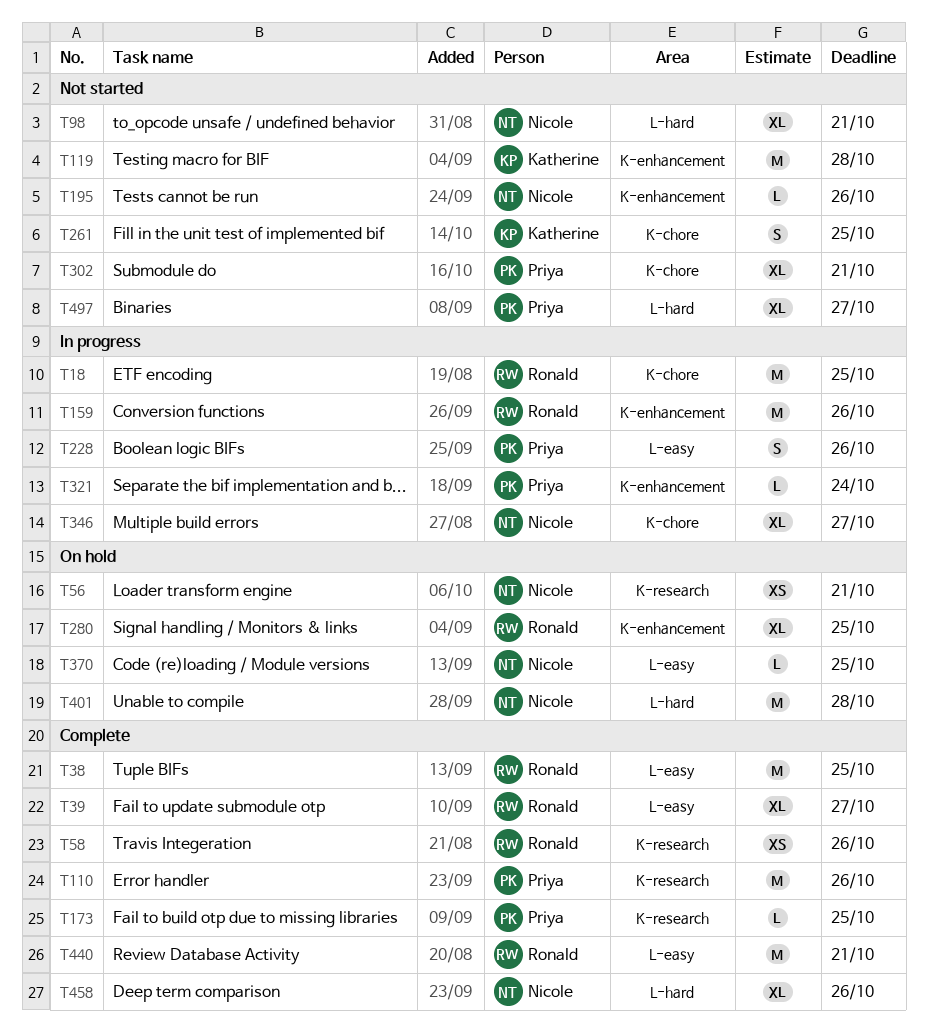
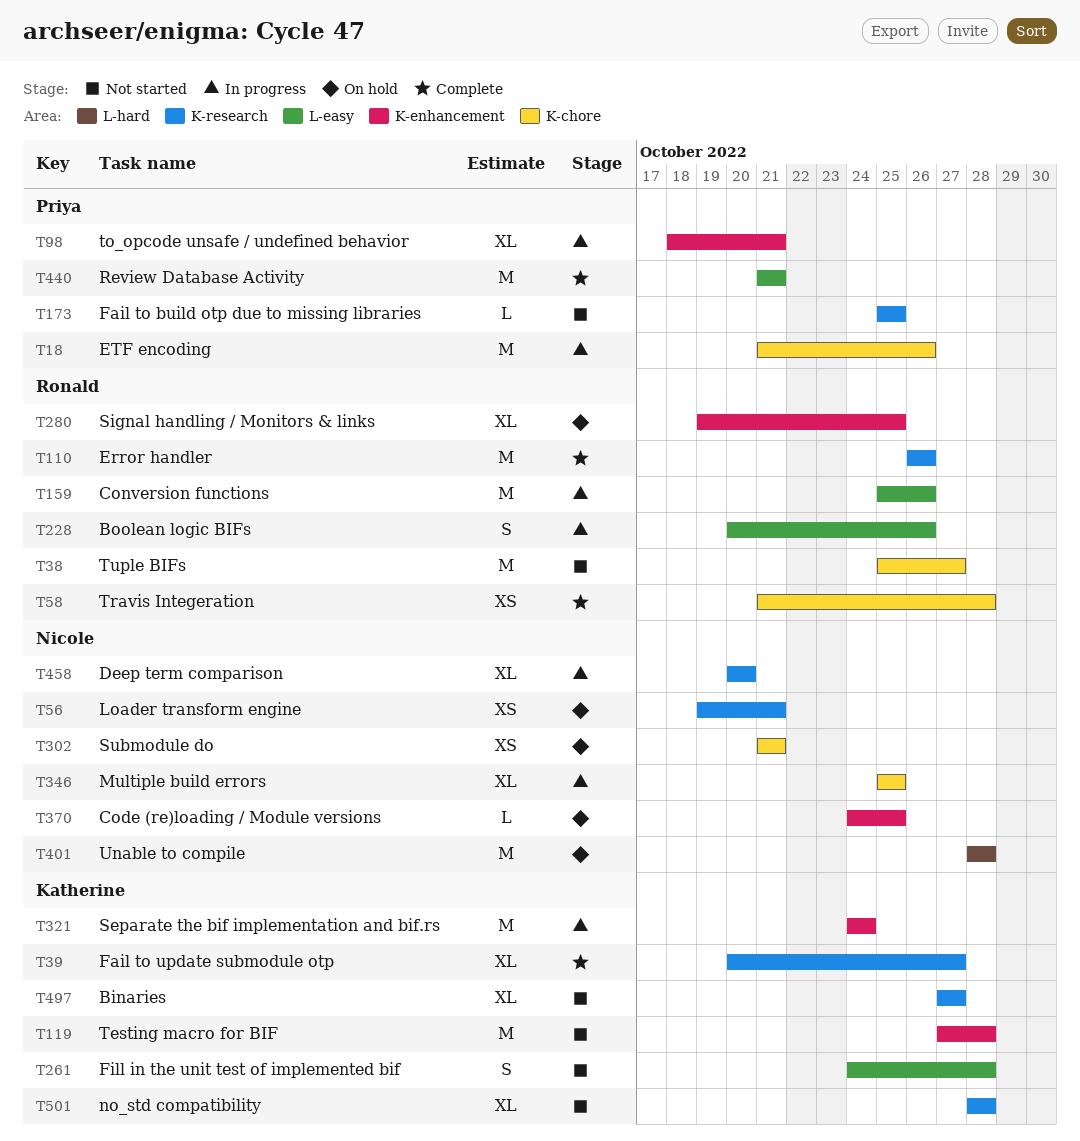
T18, owner: Ronald -> Priya
T18, due: Oct 25 -> Oct 26
T38, status: Complete -> Not started
T38, label: L-easy -> K-chore
T38, due: Oct 25 -> Oct 27
T39, owner: Ronald -> Katherine
T39, label: L-easy -> K-research
T58, label: K-research -> K-chore
T58, due: Oct 26 -> Oct 28
T98, status: Not started -> In progress
T98, owner: Nicole -> Priya
T98, label: L-hard -> K-enhancement
T110, owner: Priya -> Ronald
T159, label: K-enhancement -> L-easy
T173, status: Complete -> Not started
T195: present -> none
T228, owner: Priya -> Ronald
T261, label: K-chore -> L-easy
T261, due: Oct 25 -> Oct 28
T302, status: Not started -> On hold
T302, owner: Priya -> Nicole
T302, estimate: XL -> XS
T321, owner: Priya -> Katherine
T321, estimate: L -> M
T346, due: Oct 27 -> Oct 25
T370, label: L-easy -> K-enhancement
T440, owner: Ronald -> Priya
T458, status: Complete -> In progress
T458, label: L-hard -> K-research
T458, due: Oct 26 -> Oct 20
T497, owner: Priya -> Katherine
T497, label: L-hard -> K-research
T501: none -> present

